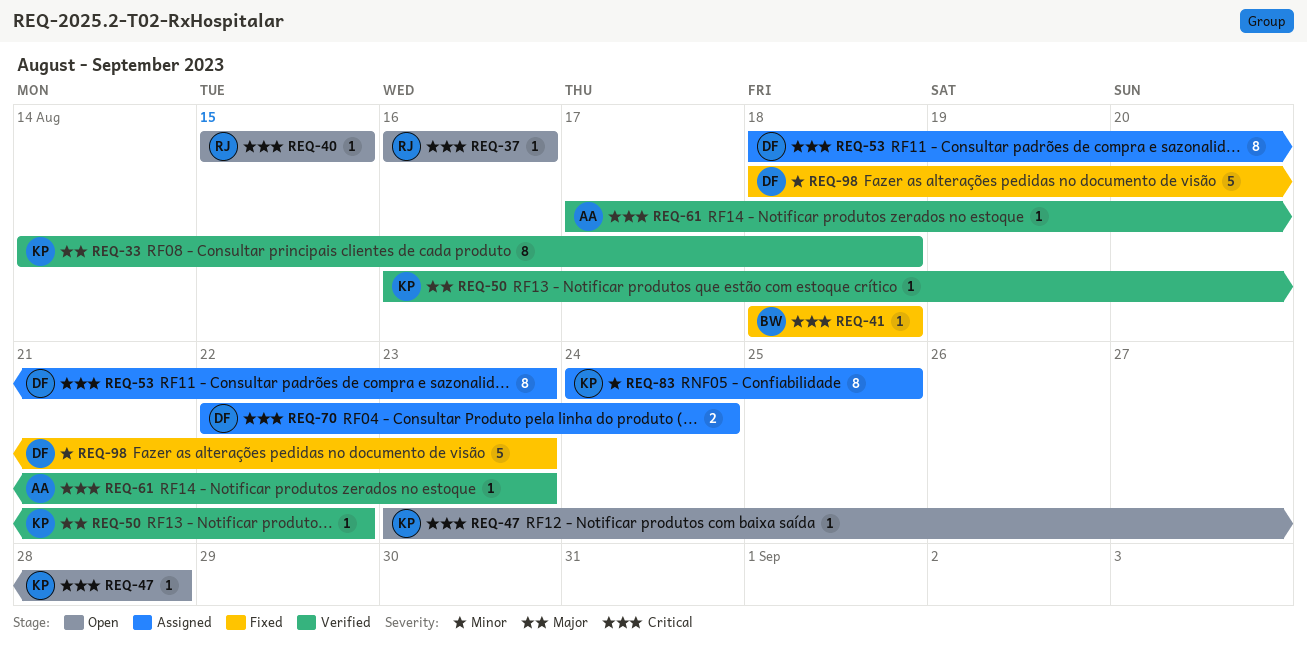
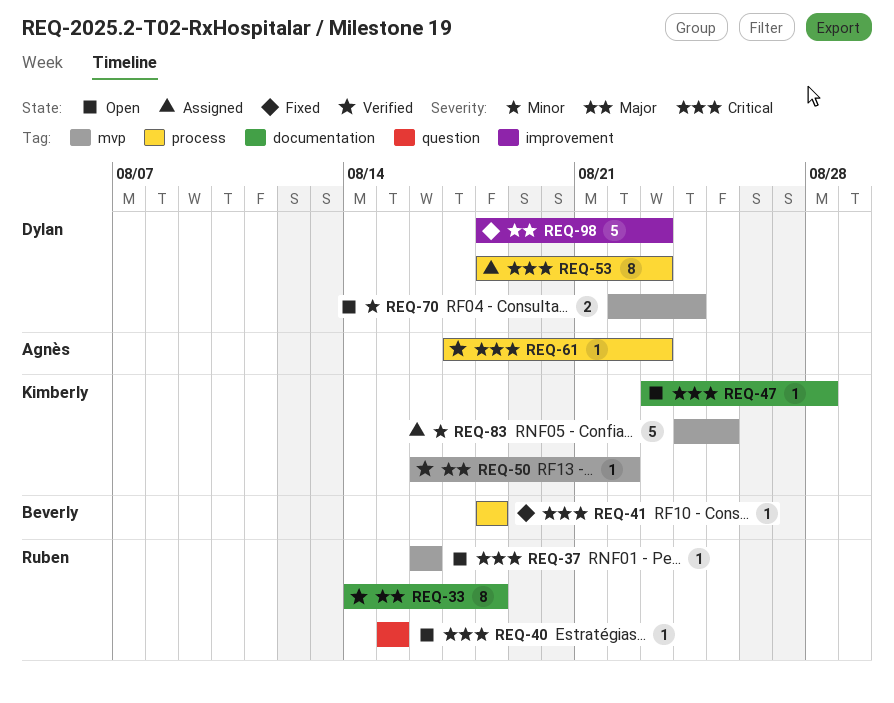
REQ-33, owner: Kimberly -> Ruben
REQ-70, status: Assigned -> Open
REQ-70, priority: Critical -> Minor
REQ-83, estimate: 8 -> 5
REQ-98, priority: Minor -> Major

